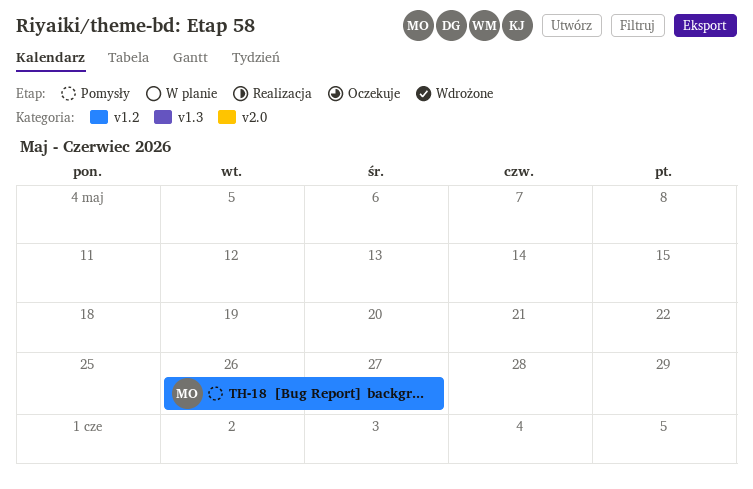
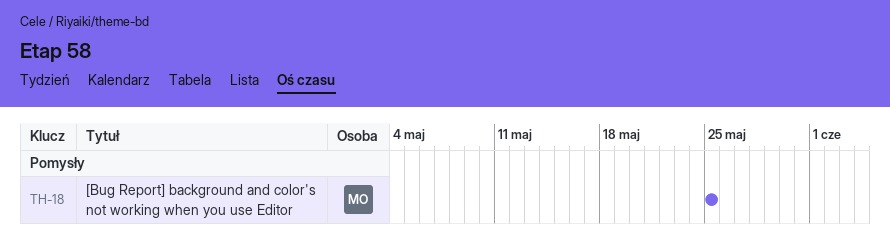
TH-18, start: May 26 -> May 25
TH-18, due: May 27 -> May 25

